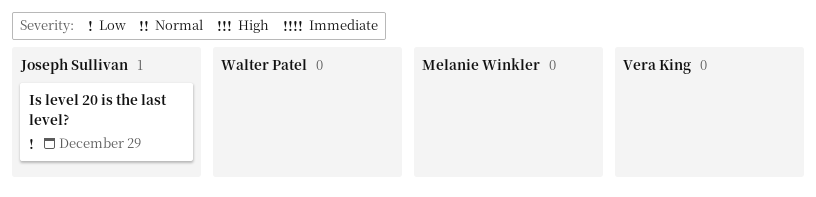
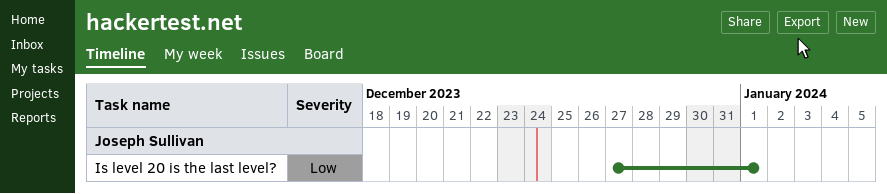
Is level 20 is the last level?, due: Dec 29 -> Jan 1

